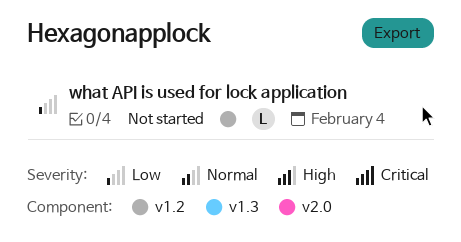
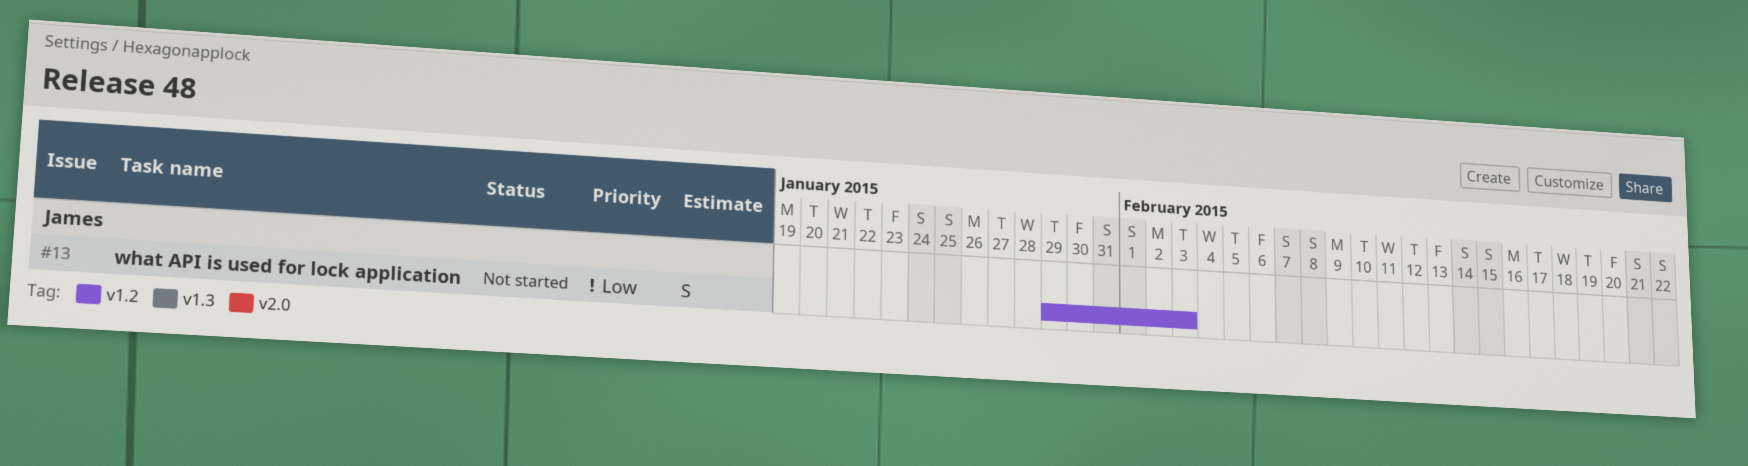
what API is used for lock application, estimate: L -> S
what API is used for lock application, due: Feb 4 -> Feb 3

